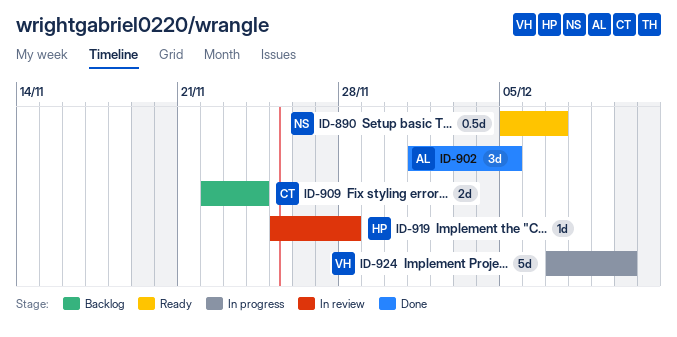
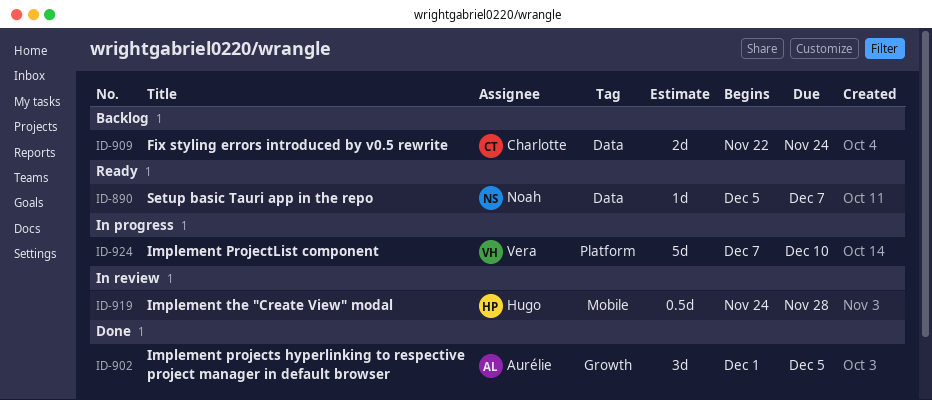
ID-890, estimate: 0.5d -> 1d
ID-919, estimate: 1d -> 0.5d
ID-919, start: Nov 25 -> Nov 24

